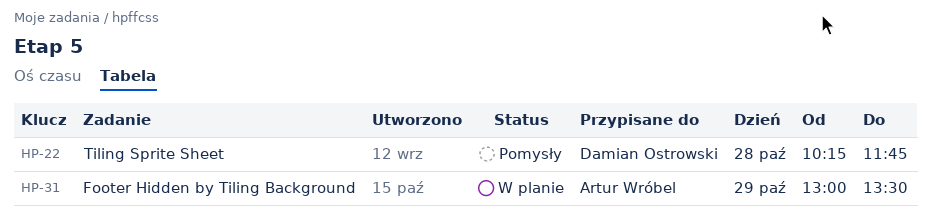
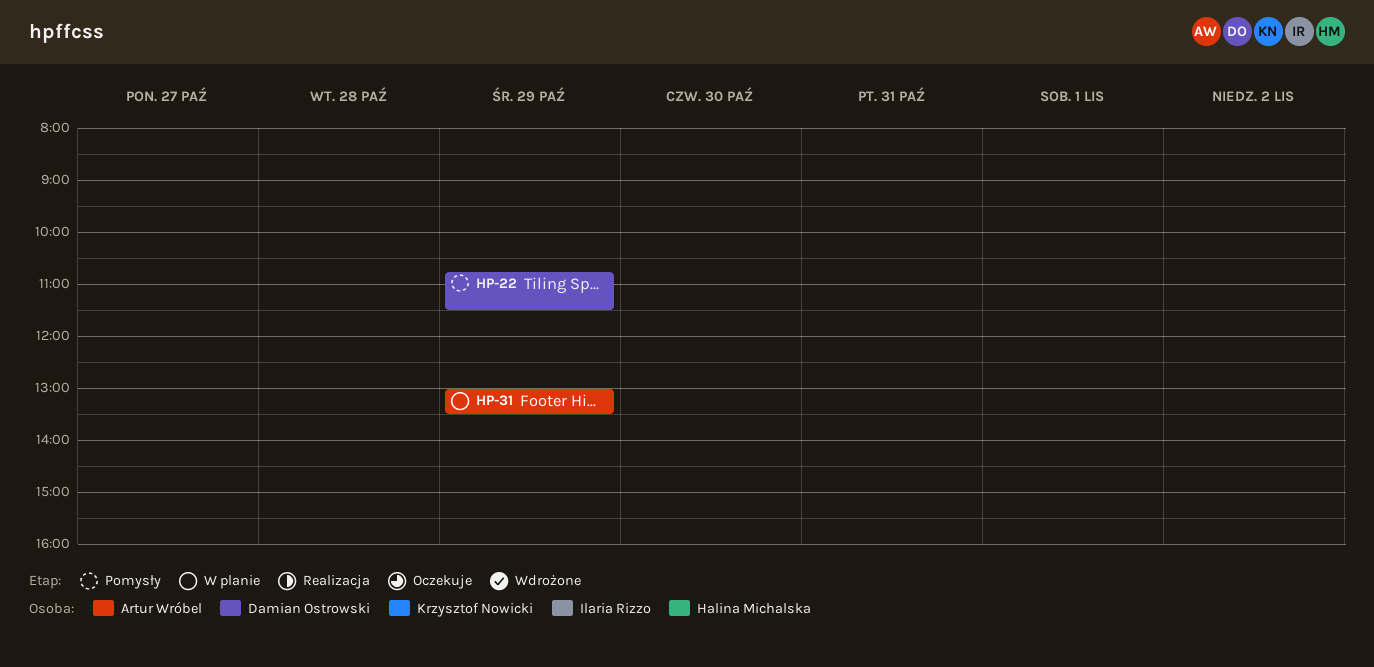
HP-22, day: Oct 28 -> Oct 29
HP-22, begins: 10:15 -> 10:45
HP-22, ends: 11:45 -> 11:30

